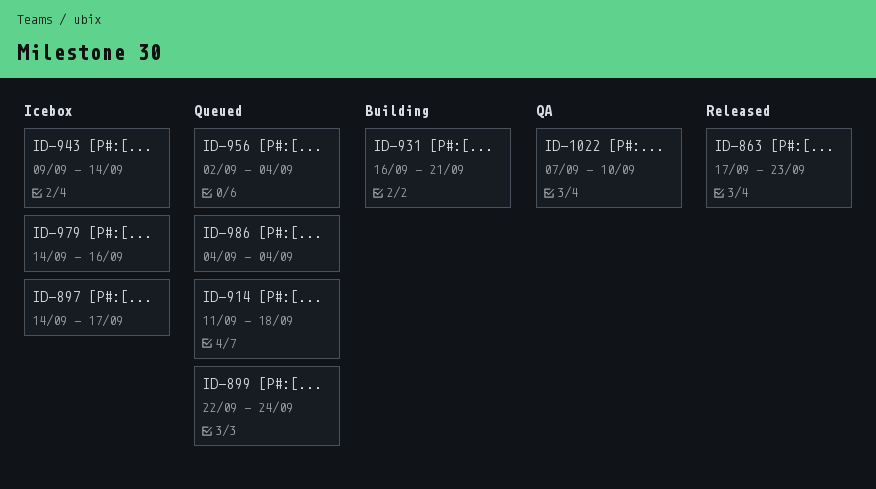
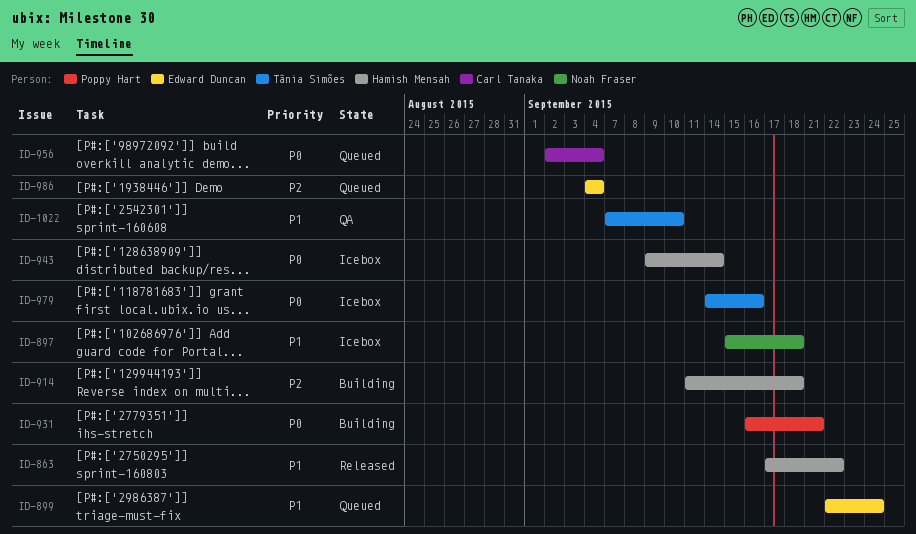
ID-863, due: Sep 23 -> Sep 22
ID-897, start: Sep 14 -> Sep 15
ID-897, due: Sep 17 -> Sep 18
ID-914, status: Queued -> Building

